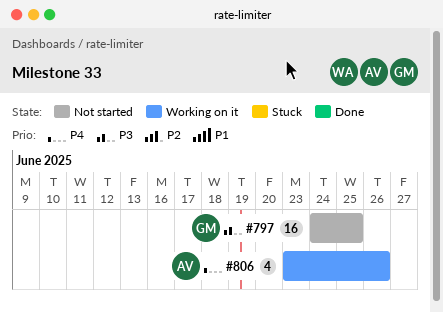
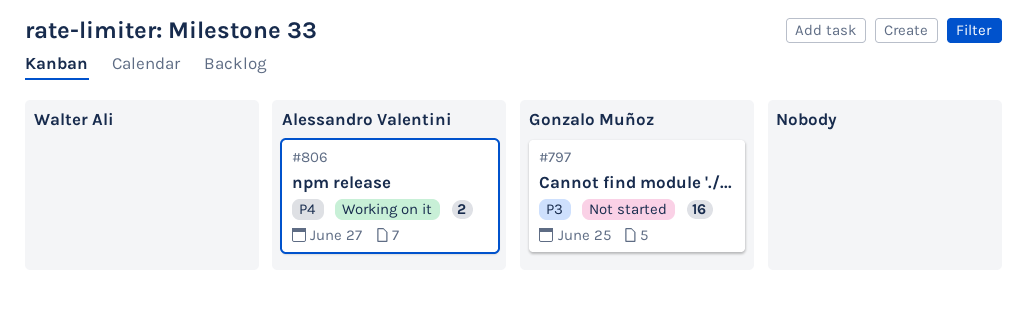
#806, estimate: 4 -> 2
#806, due: Jun 26 -> Jun 27

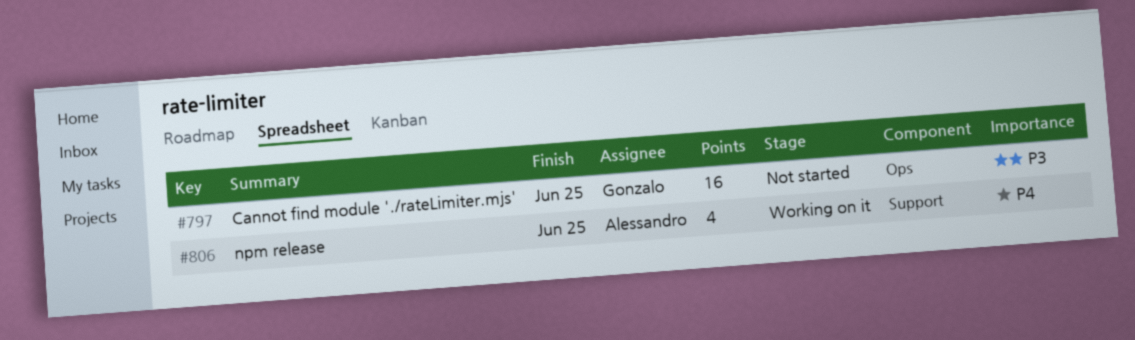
#806, estimate: 2 -> 4
#806, due: Jun 27 -> Jun 25

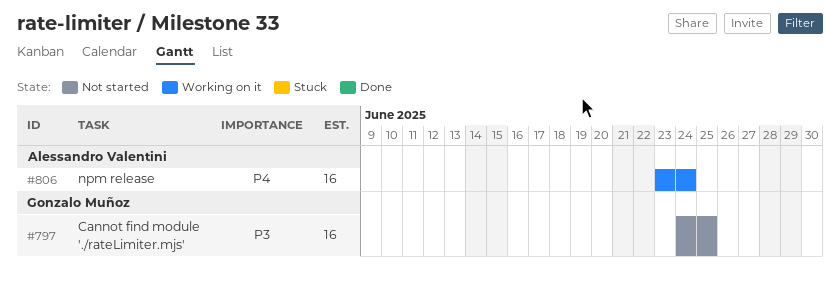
#806, estimate: 4 -> 16
#806, due: Jun 25 -> Jun 24

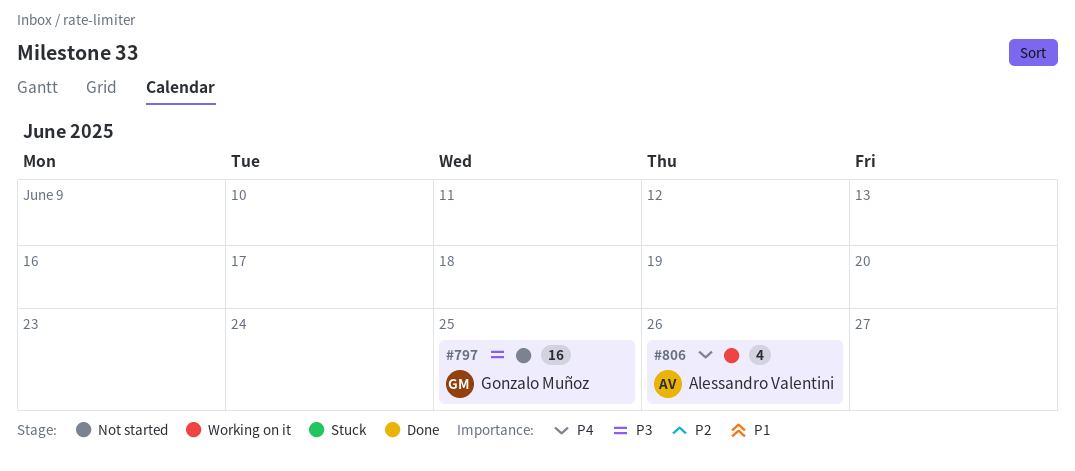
#806, estimate: 16 -> 4
#806, due: Jun 24 -> Jun 26

